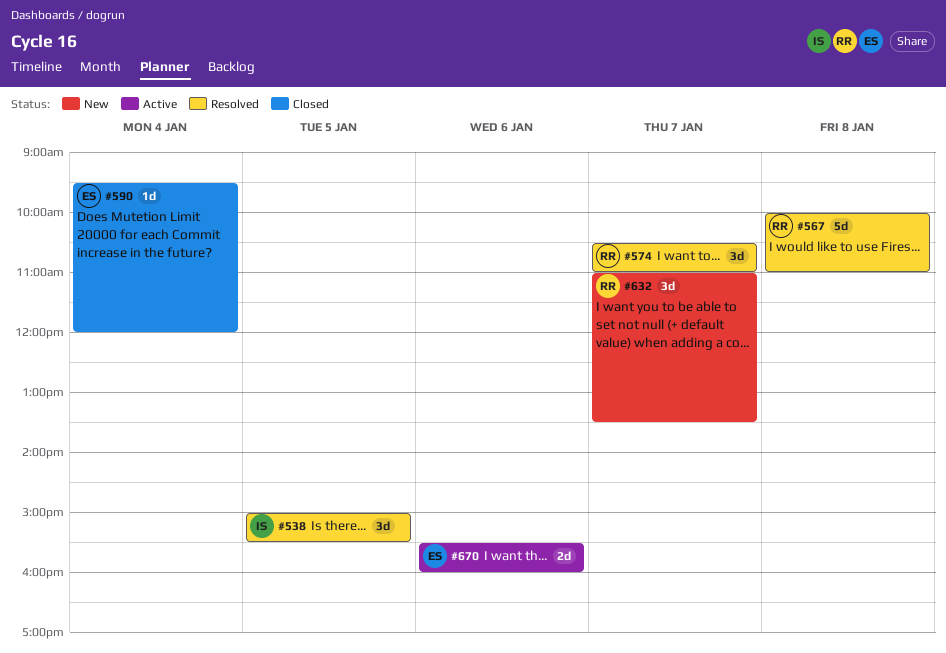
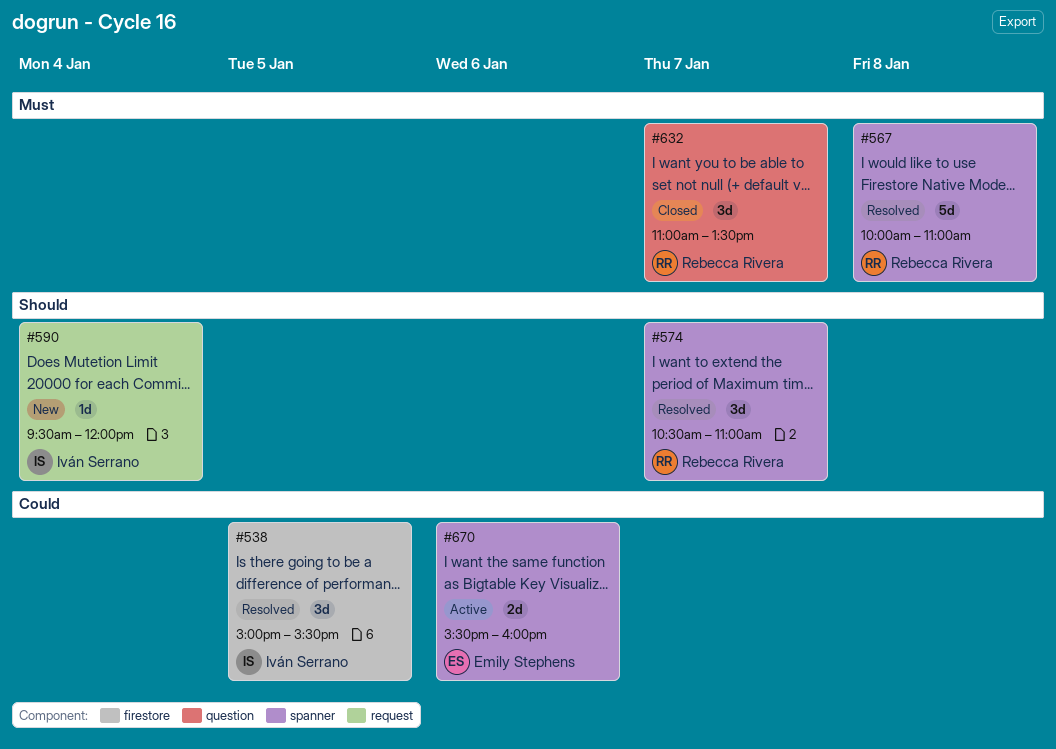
#590, status: Closed -> New
#590, owner: Emily Stephens -> Iván Serrano
#632, status: New -> Closed

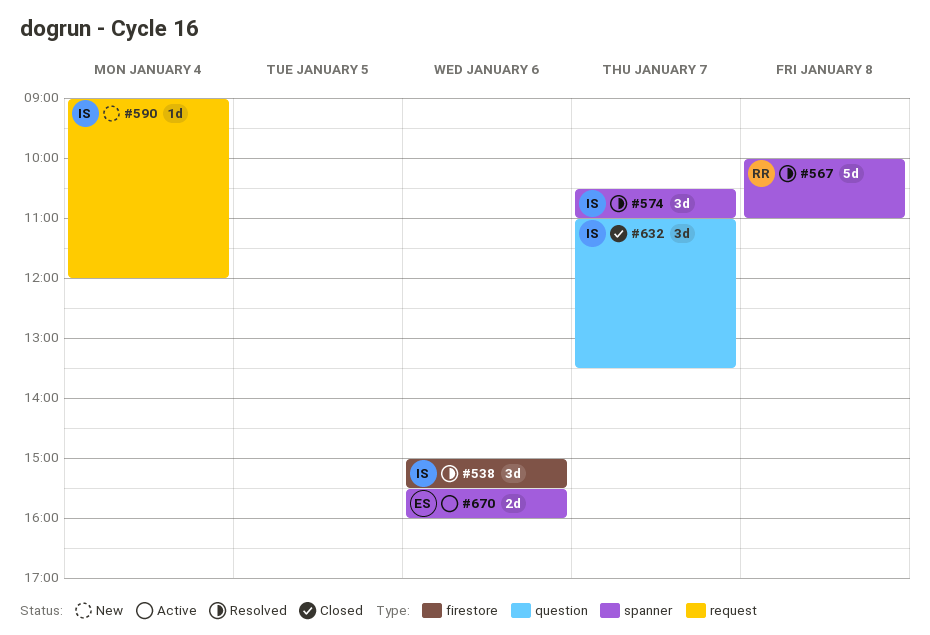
#538, day: Jan 5 -> Jan 6
#574, owner: Rebecca Rivera -> Iván Serrano
#590, begins: 09:30 -> 09:00
#632, owner: Rebecca Rivera -> Iván Serrano

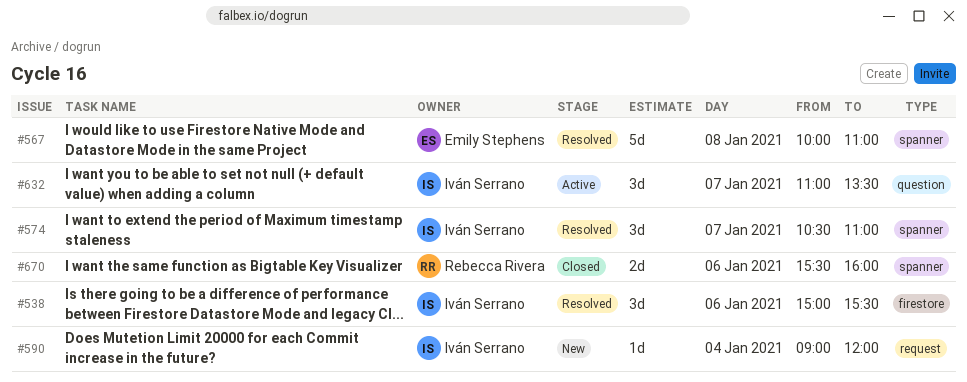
#567, owner: Rebecca Rivera -> Emily Stephens
#632, status: Closed -> Active
#670, status: Active -> Closed
#670, owner: Emily Stephens -> Rebecca Rivera

